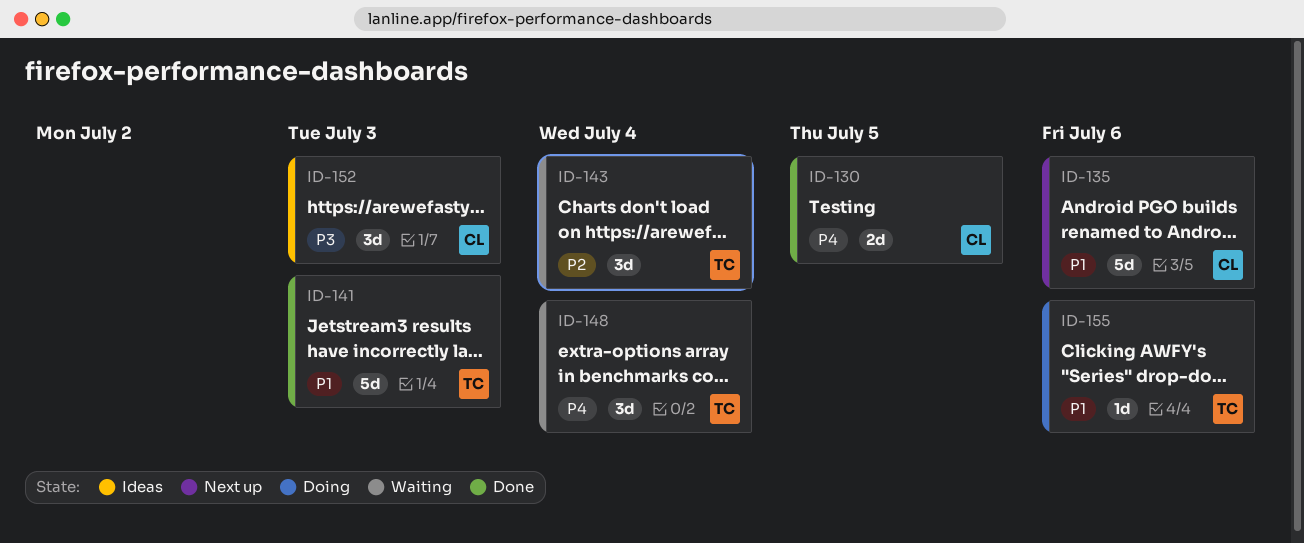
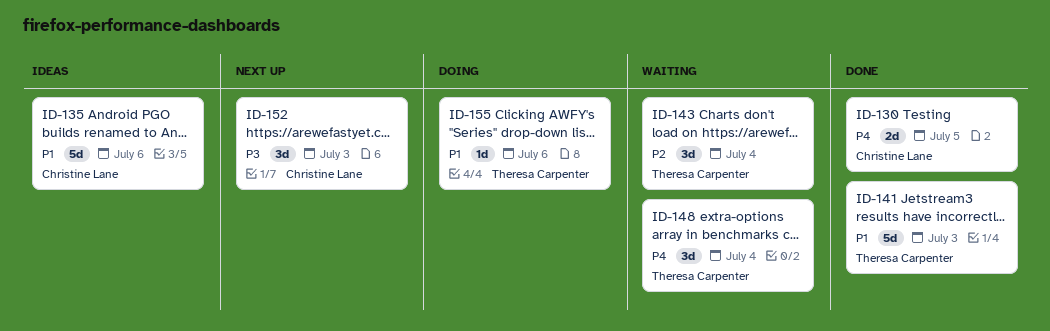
ID-135, status: Next up -> Ideas
ID-152, status: Ideas -> Next up

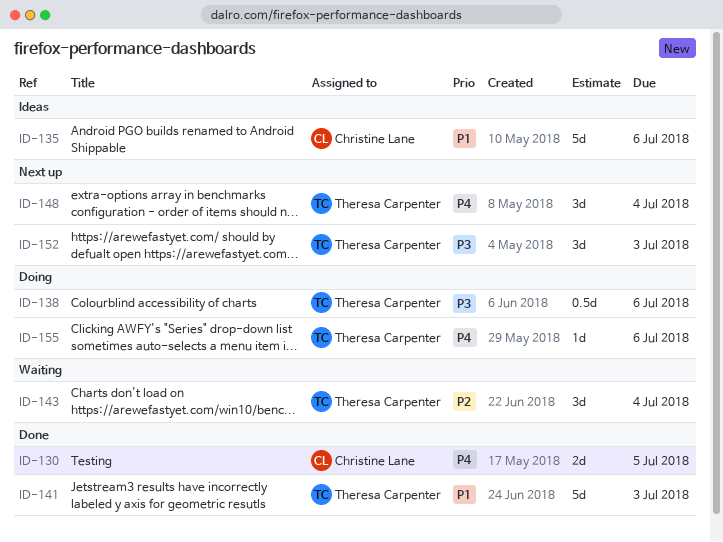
ID-138: none -> present
ID-148, status: Waiting -> Next up
ID-152, owner: Christine Lane -> Theresa Carpenter
ID-155, priority: P1 -> P4

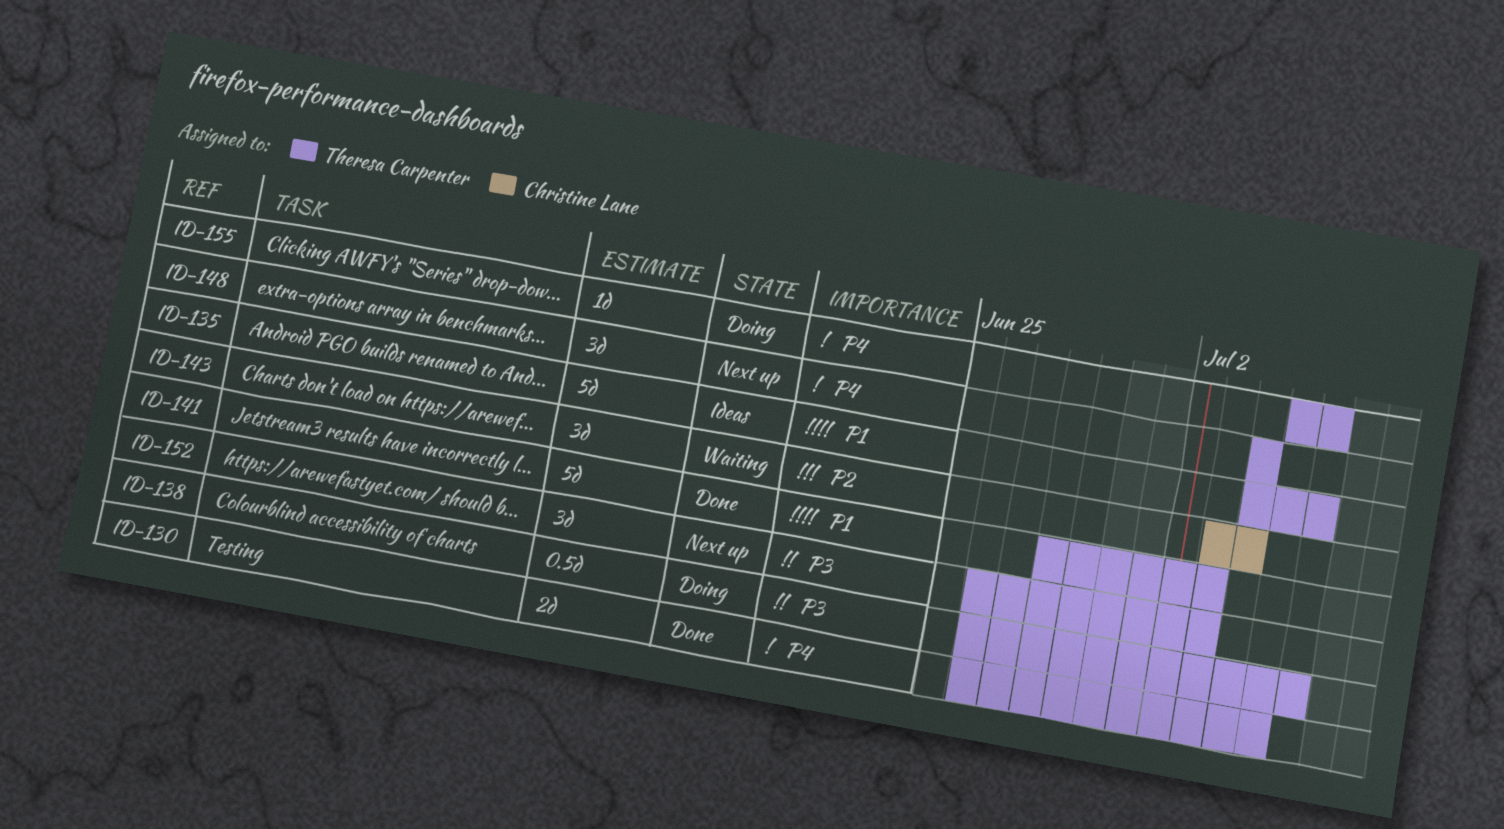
ID-130, owner: Christine Lane -> Theresa Carpenter
ID-135, owner: Christine Lane -> Theresa Carpenter
ID-143, owner: Theresa Carpenter -> Christine Lane

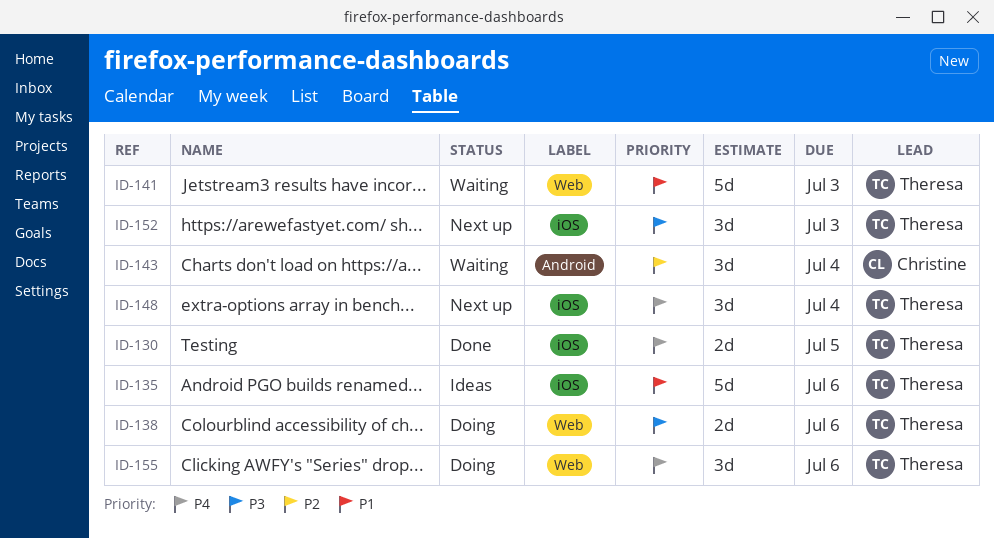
ID-138, estimate: 0.5d -> 2d
ID-141, status: Done -> Waiting
ID-155, estimate: 1d -> 3d

